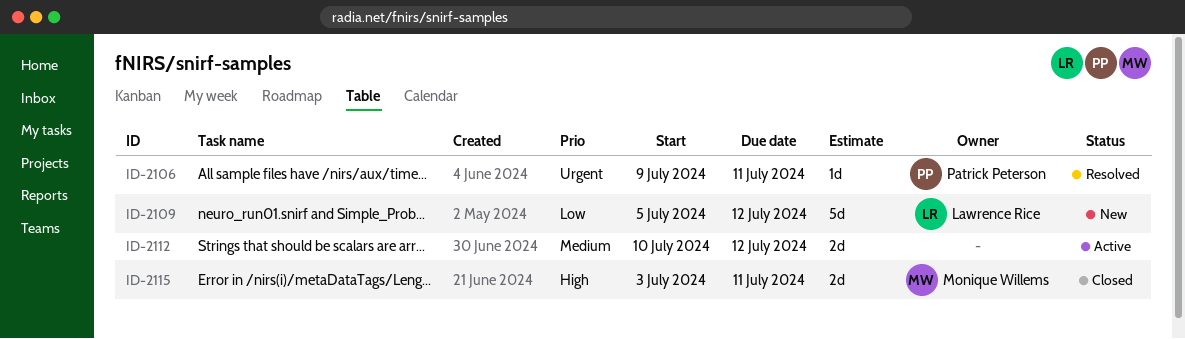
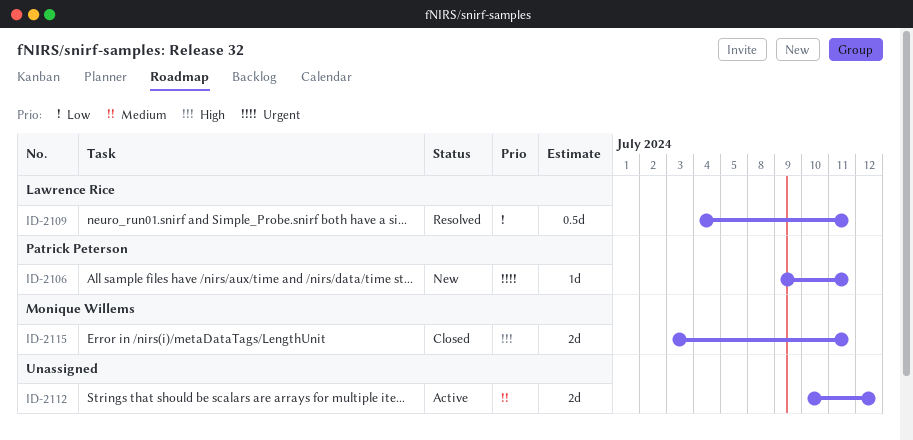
ID-2106, status: Resolved -> New
ID-2109, status: New -> Resolved
ID-2109, estimate: 5d -> 0.5d
ID-2109, start: Jul 5 -> Jul 4
ID-2109, due: Jul 12 -> Jul 11

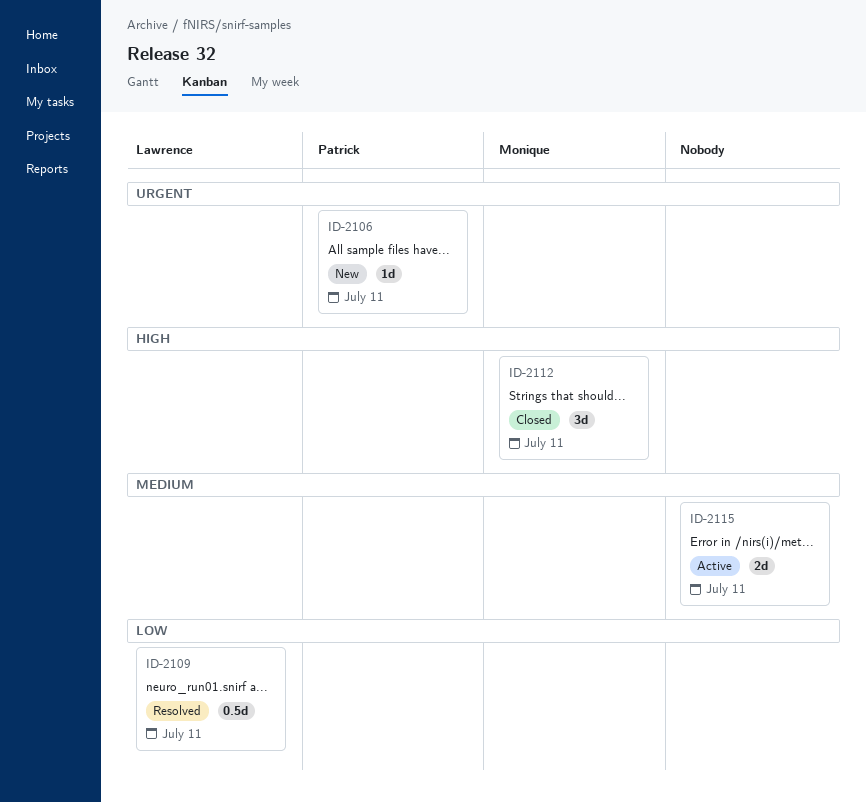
ID-2112, status: Active -> Closed
ID-2112, owner: none -> Monique Willems
ID-2112, priority: Medium -> High
ID-2112, estimate: 2d -> 3d
ID-2112, due: Jul 12 -> Jul 11
ID-2115, status: Closed -> Active
ID-2115, owner: Monique Willems -> none
ID-2115, priority: High -> Medium

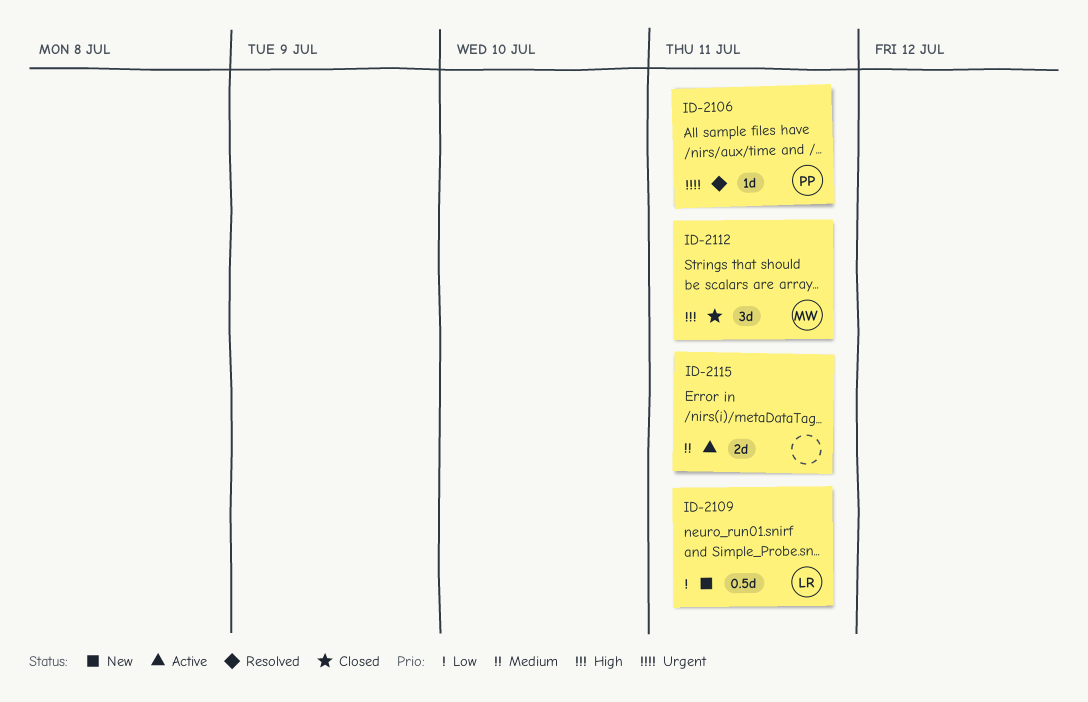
ID-2106, status: New -> Resolved
ID-2109, status: Resolved -> New

